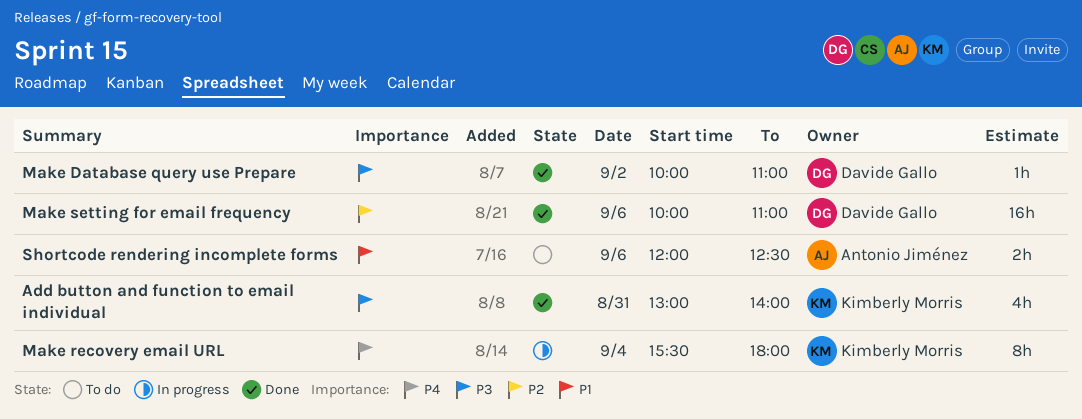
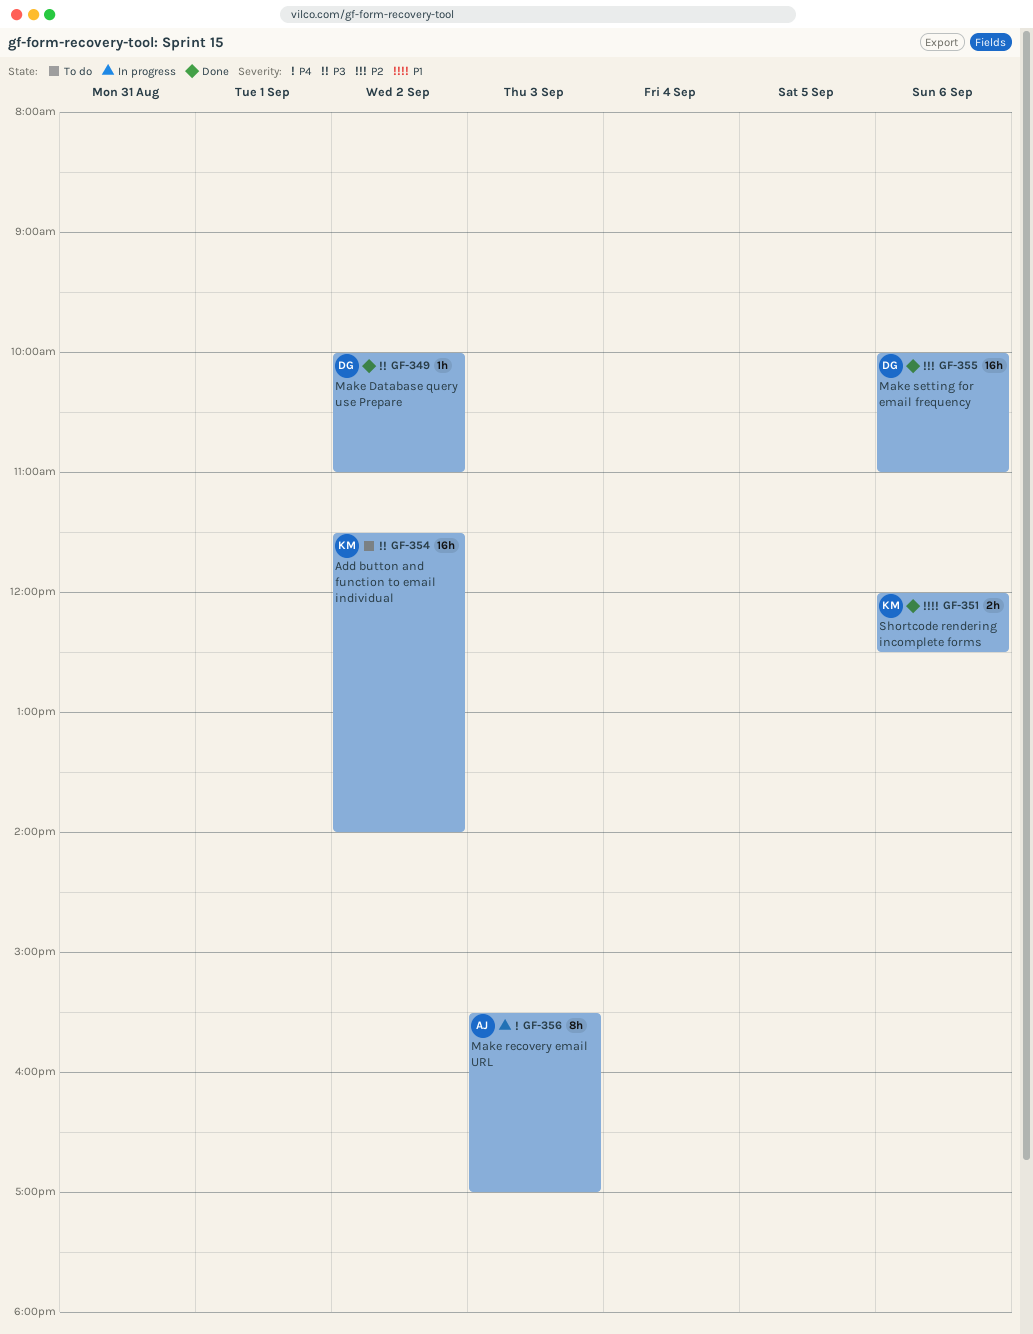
Add button and function to email individual, status: Done -> To do
Add button and function to email individual, estimate: 4h -> 16h
Add button and function to email individual, day: Aug 31 -> Sep 2
Add button and function to email individual, begins: 13:00 -> 11:30
Make recovery email URL, owner: Kimberly Morris -> Antonio Jiménez
Make recovery email URL, day: Sep 4 -> Sep 3
Make recovery email URL, ends: 18:00 -> 17:00
Shortcode rendering incomplete forms, status: To do -> Done
Shortcode rendering incomplete forms, owner: Antonio Jiménez -> Kimberly Morris

